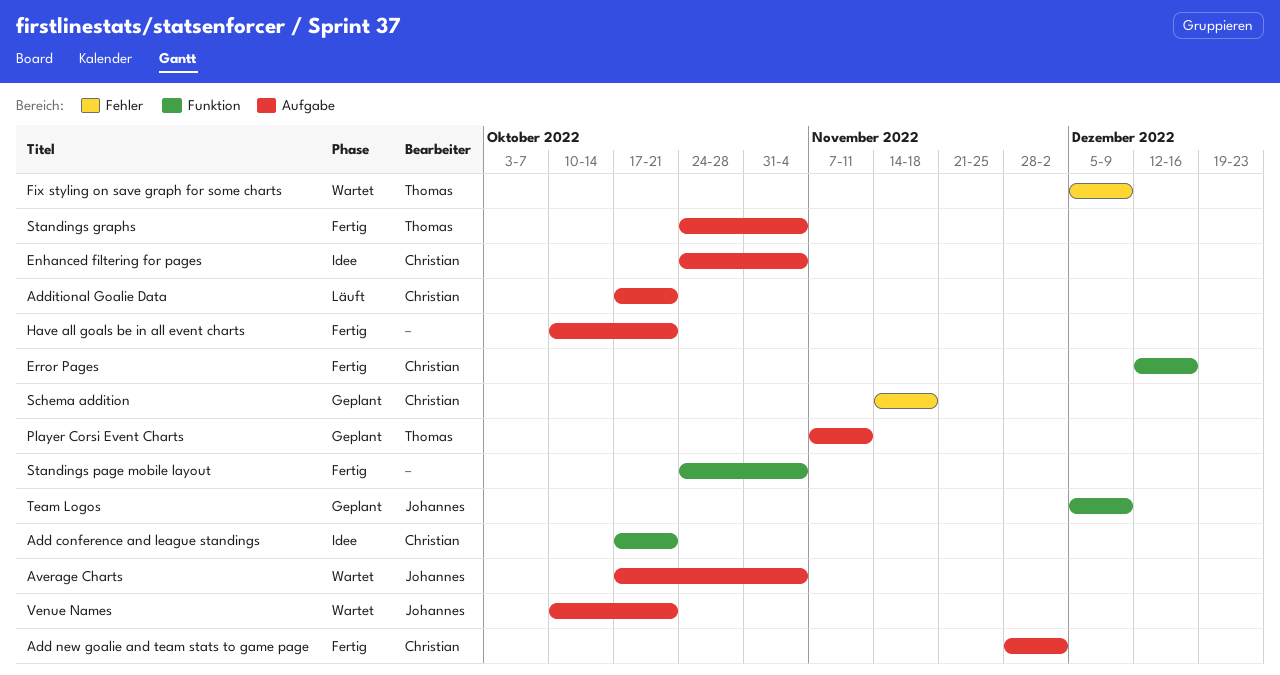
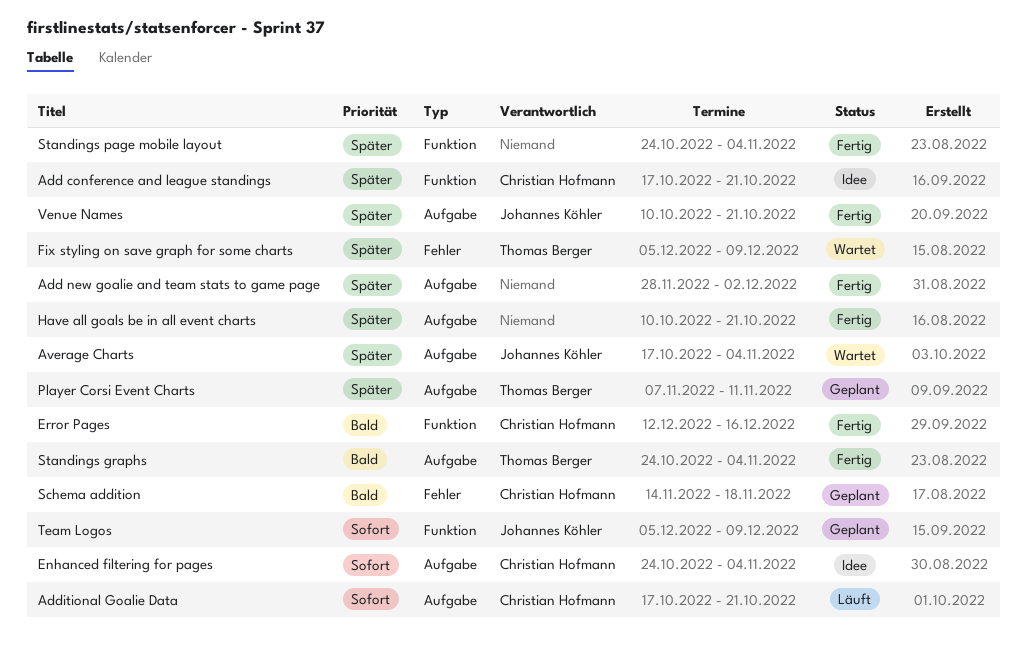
Add new goalie and team stats to game page, owner: Christian Hofmann -> none
Venue Names, status: Wartet -> Fertig

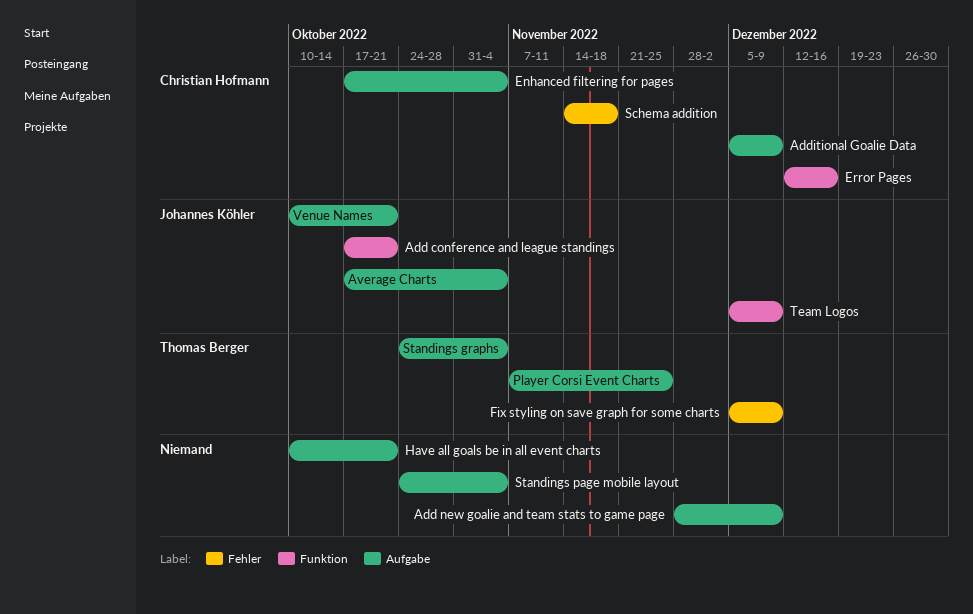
Add conference and league standings, owner: Christian Hofmann -> Johannes Köhler
Add new goalie and team stats to game page, due: Dec 2 -> Dec 9
Additional Goalie Data, start: Oct 17 -> Dec 5
Additional Goalie Data, due: Oct 21 -> Dec 9
Enhanced filtering for pages, start: Oct 24 -> Oct 17
Player Corsi Event Charts, due: Nov 11 -> Nov 25
Standings page mobile layout, label: Funktion -> Aufgabe

